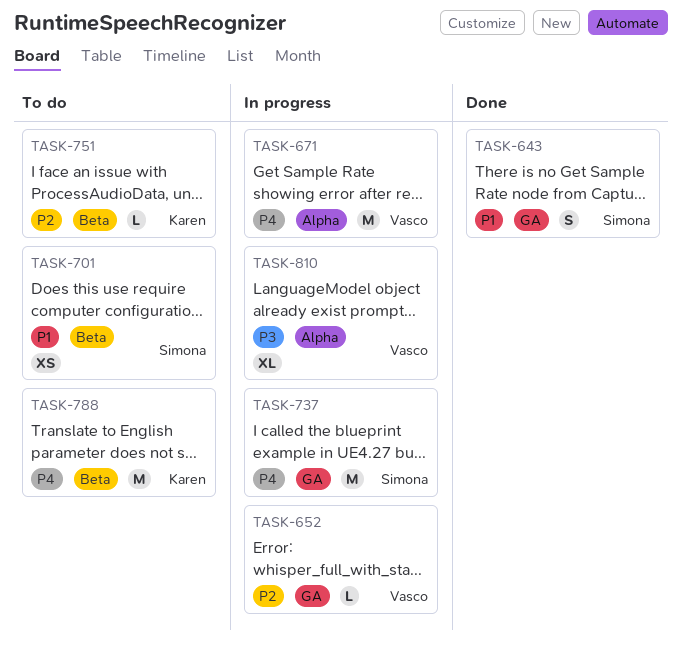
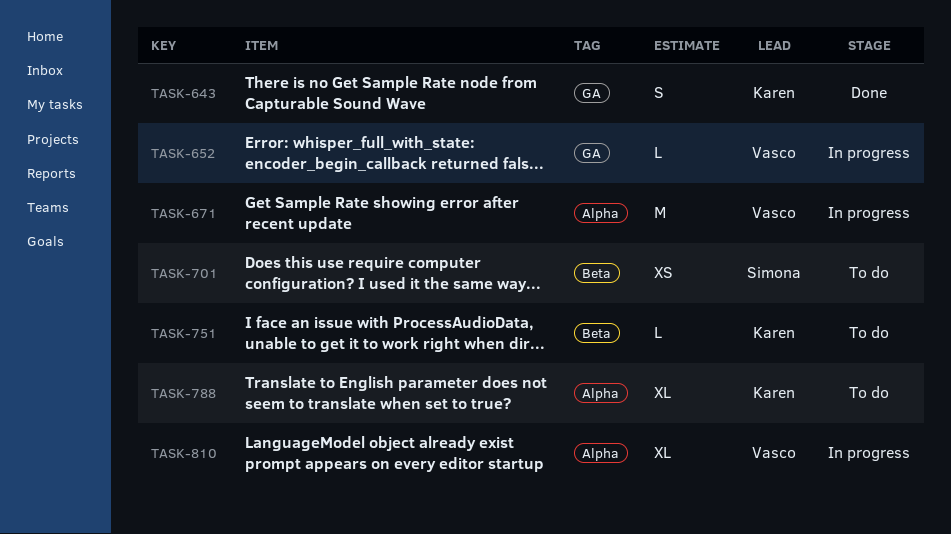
TASK-643, owner: Simona -> Karen
TASK-737: present -> none
TASK-788, label: Beta -> Alpha
TASK-788, estimate: M -> XL

